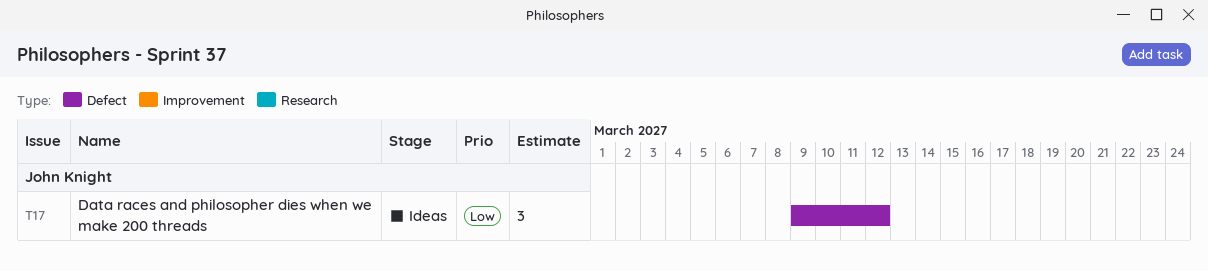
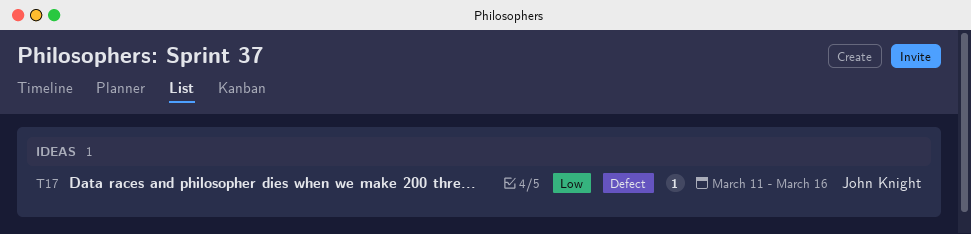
T17, estimate: 3 -> 1
T17, start: Mar 9 -> Mar 11
T17, due: Mar 12 -> Mar 16

